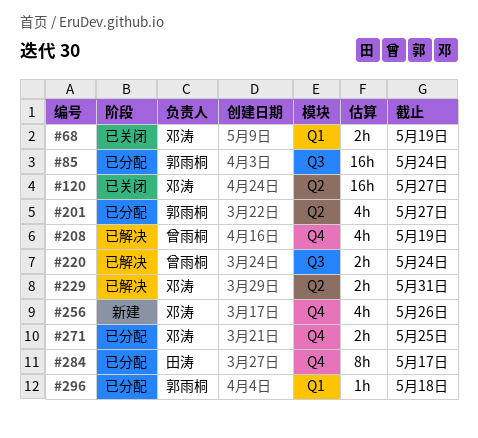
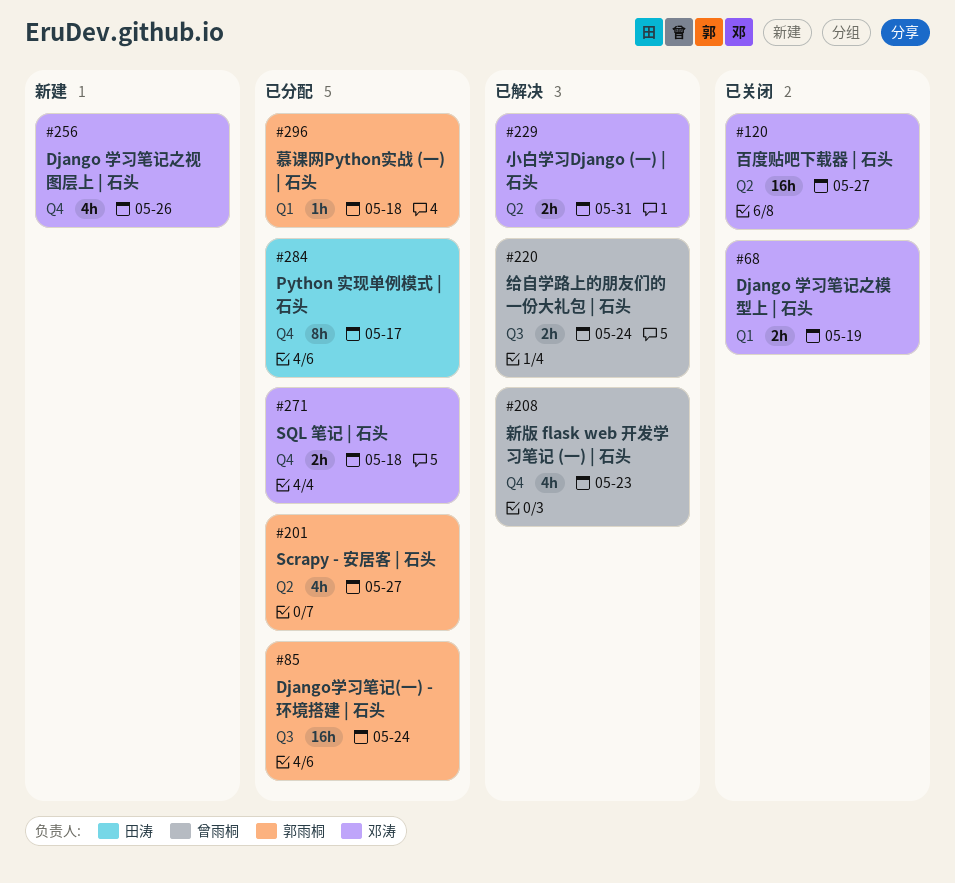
#208, due: May 19 -> May 23
#271, due: May 25 -> May 18

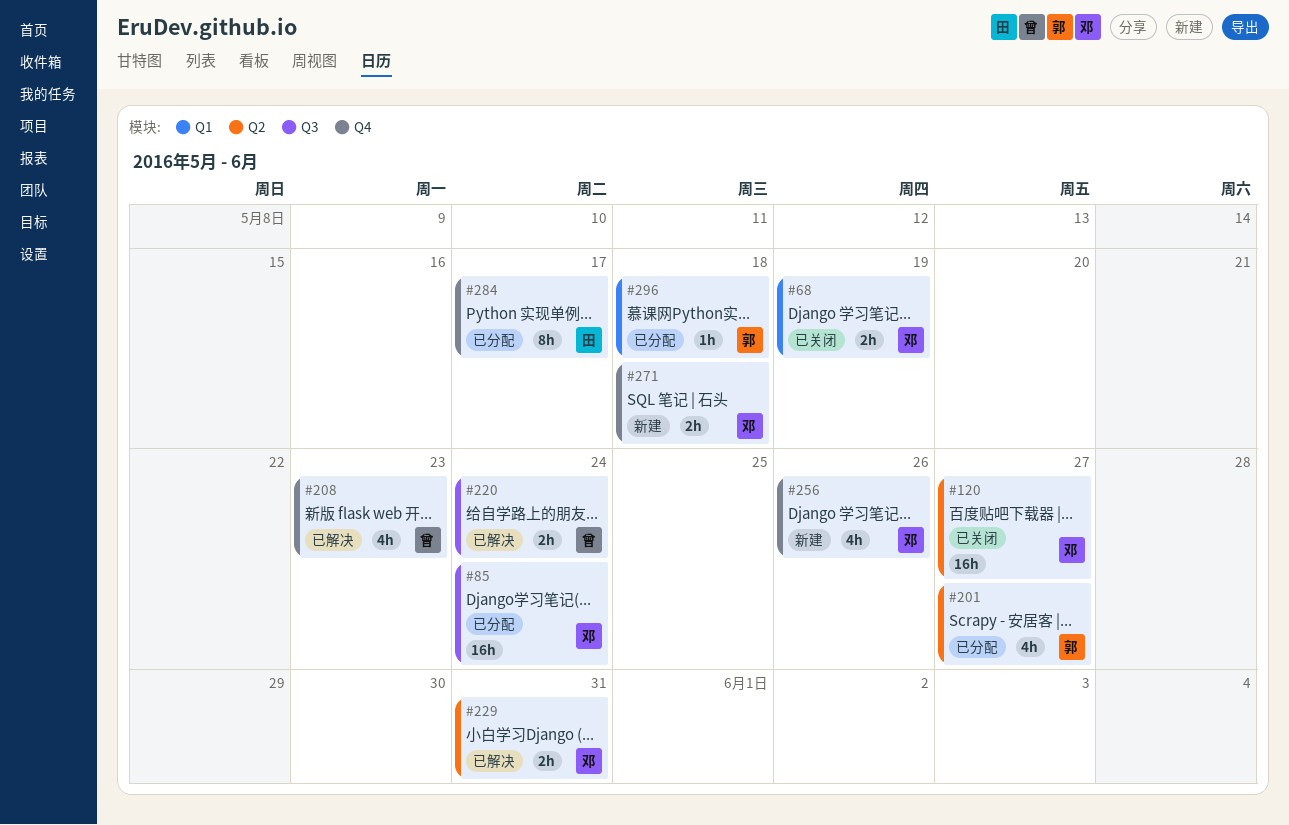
#85, owner: 郭雨桐 -> 邓涛
#271, status: 已分配 -> 新建

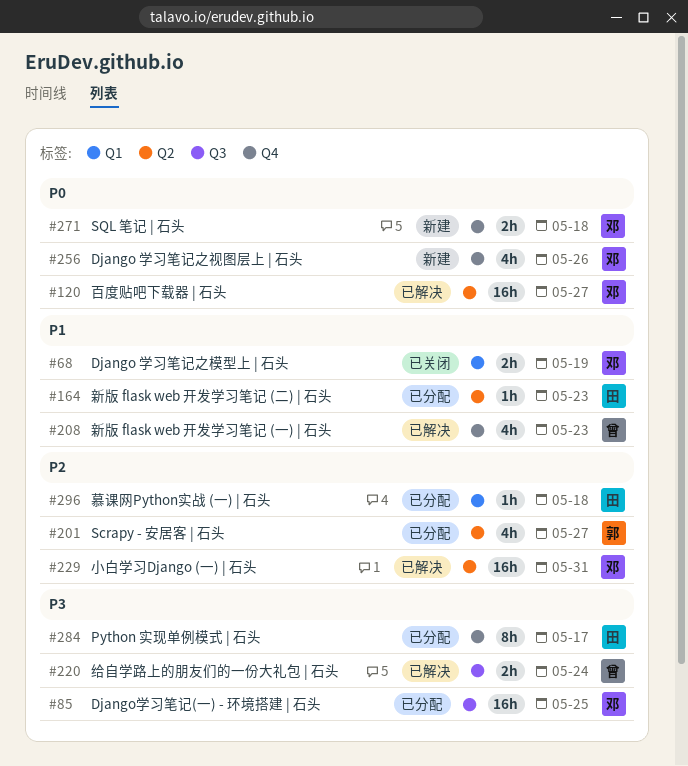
#85, due: May 24 -> May 25
#120, status: 已关闭 -> 已解决
#164: none -> present
#229, estimate: 2h -> 16h
#296, owner: 郭 -> 田

